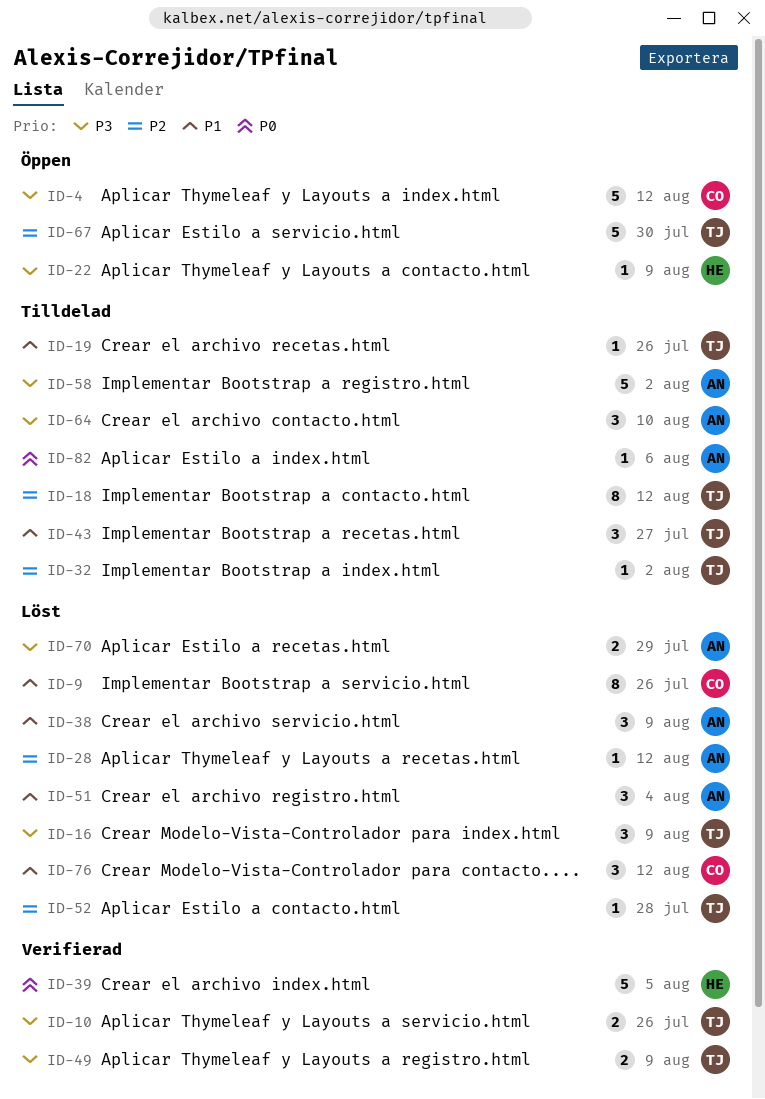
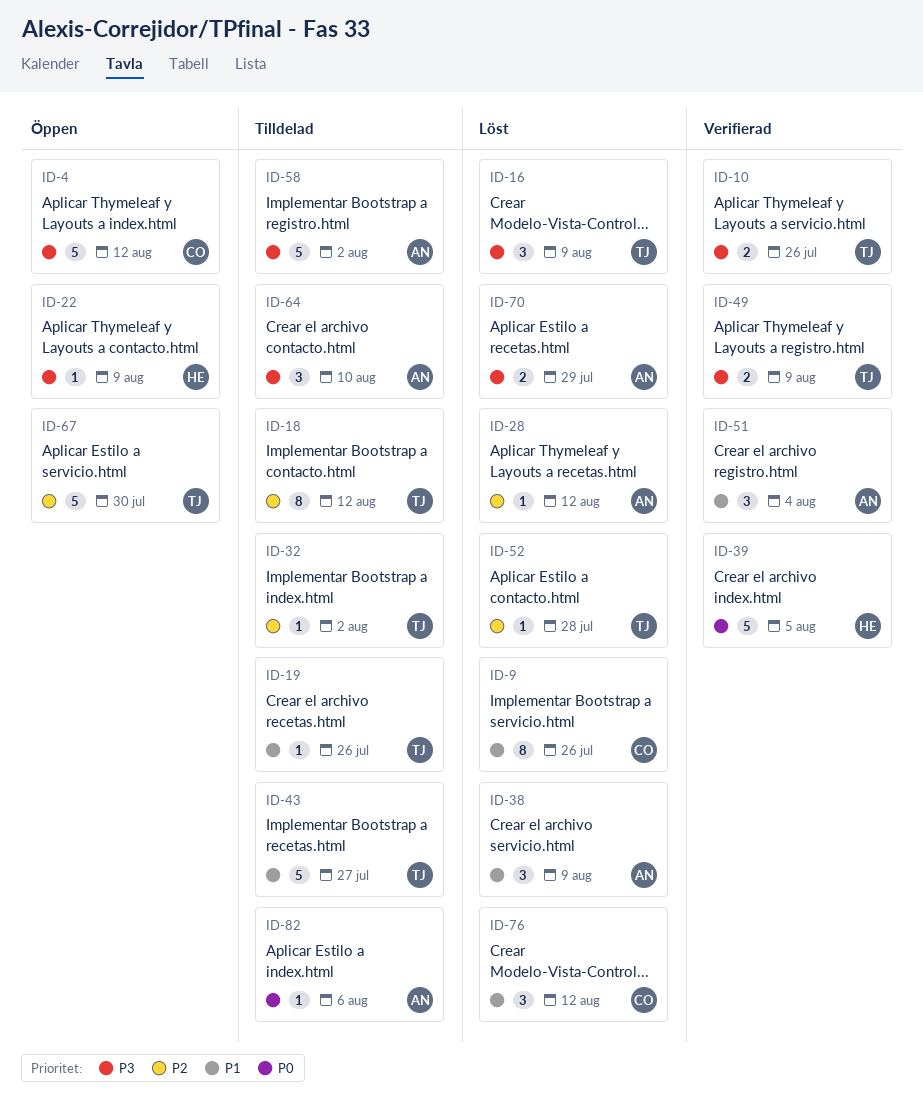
ID-43, estimate: 3 -> 5
ID-51, status: Löst -> Verifierad

